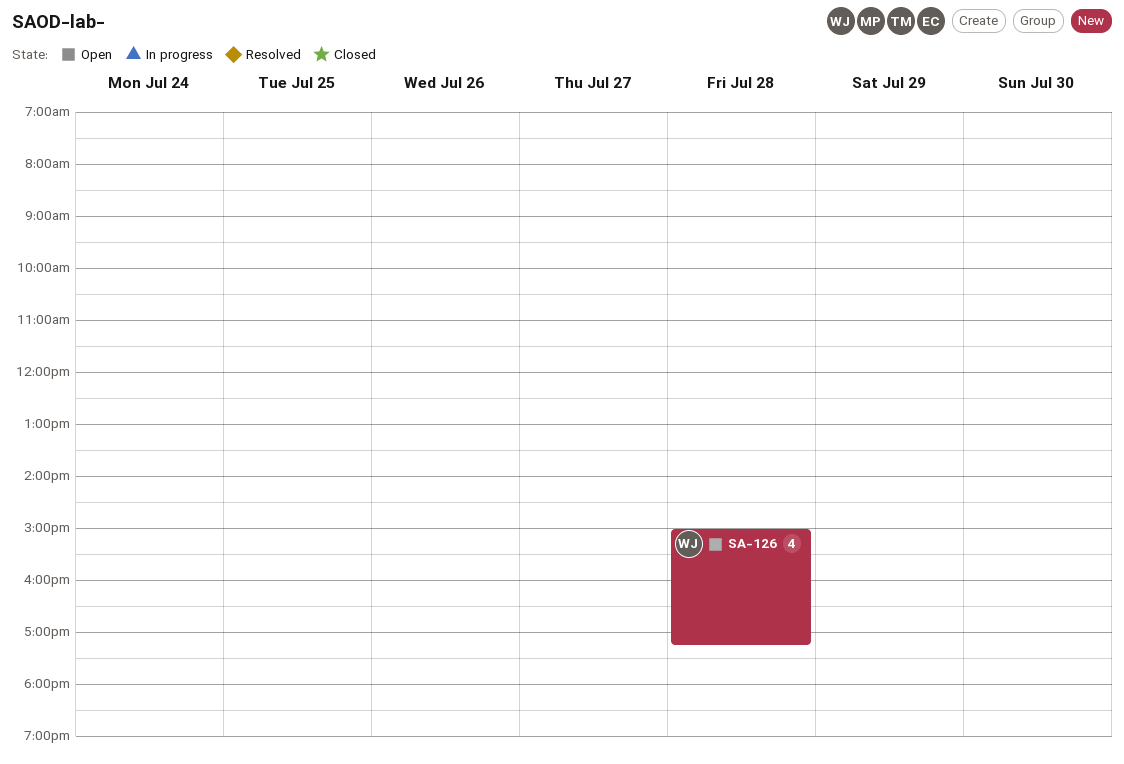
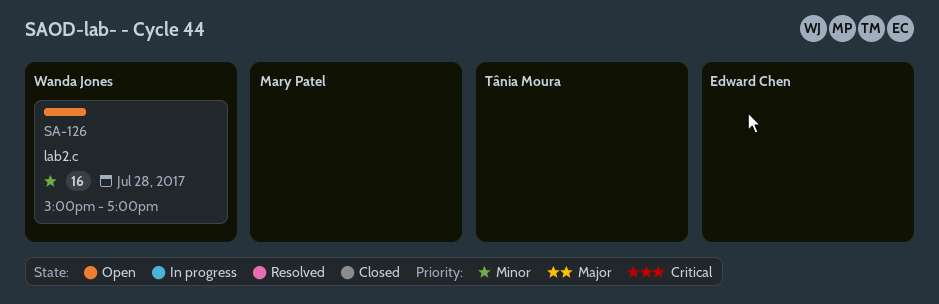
SA-126, estimate: 4 -> 16
SA-126, ends: 17:15 -> 17:00

